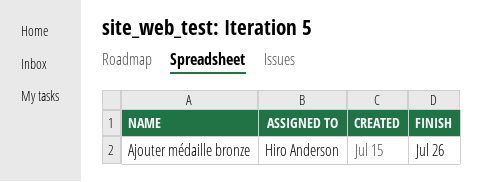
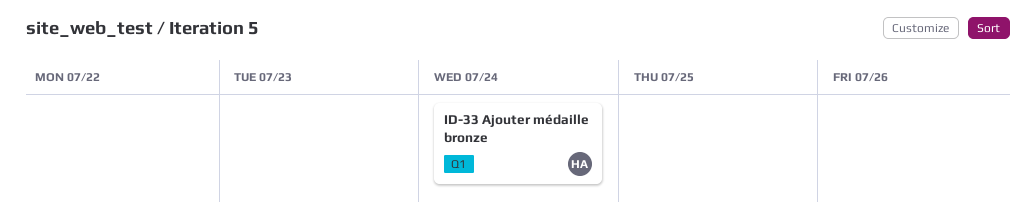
Ajouter médaille bronze, due: Jul 26 -> Jul 24

